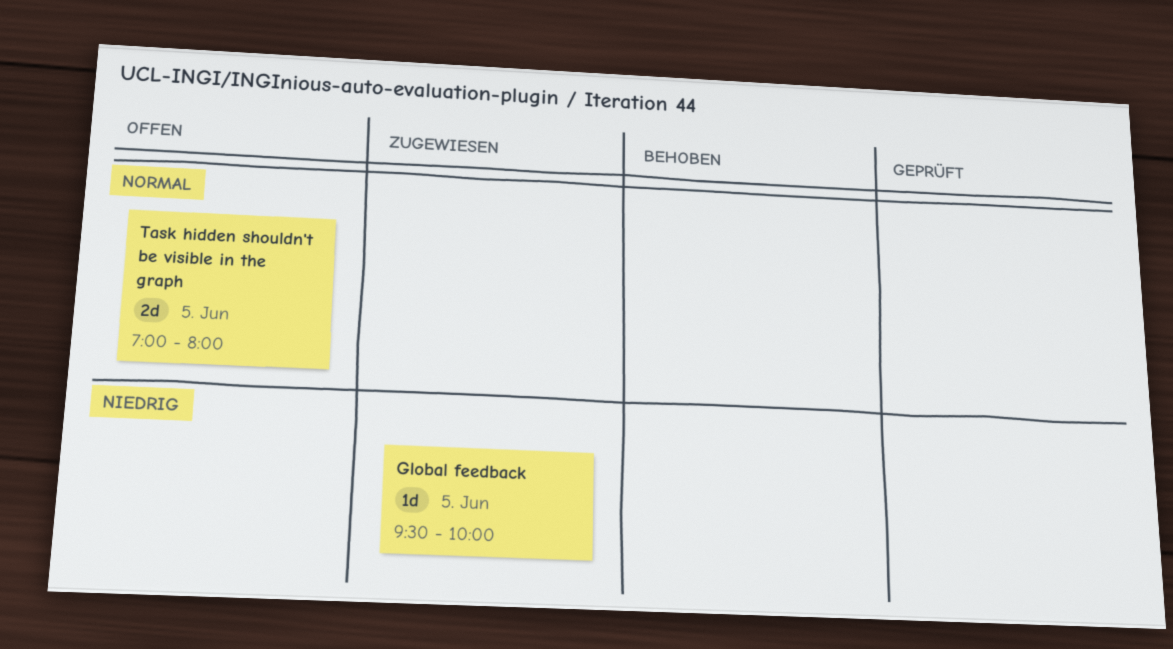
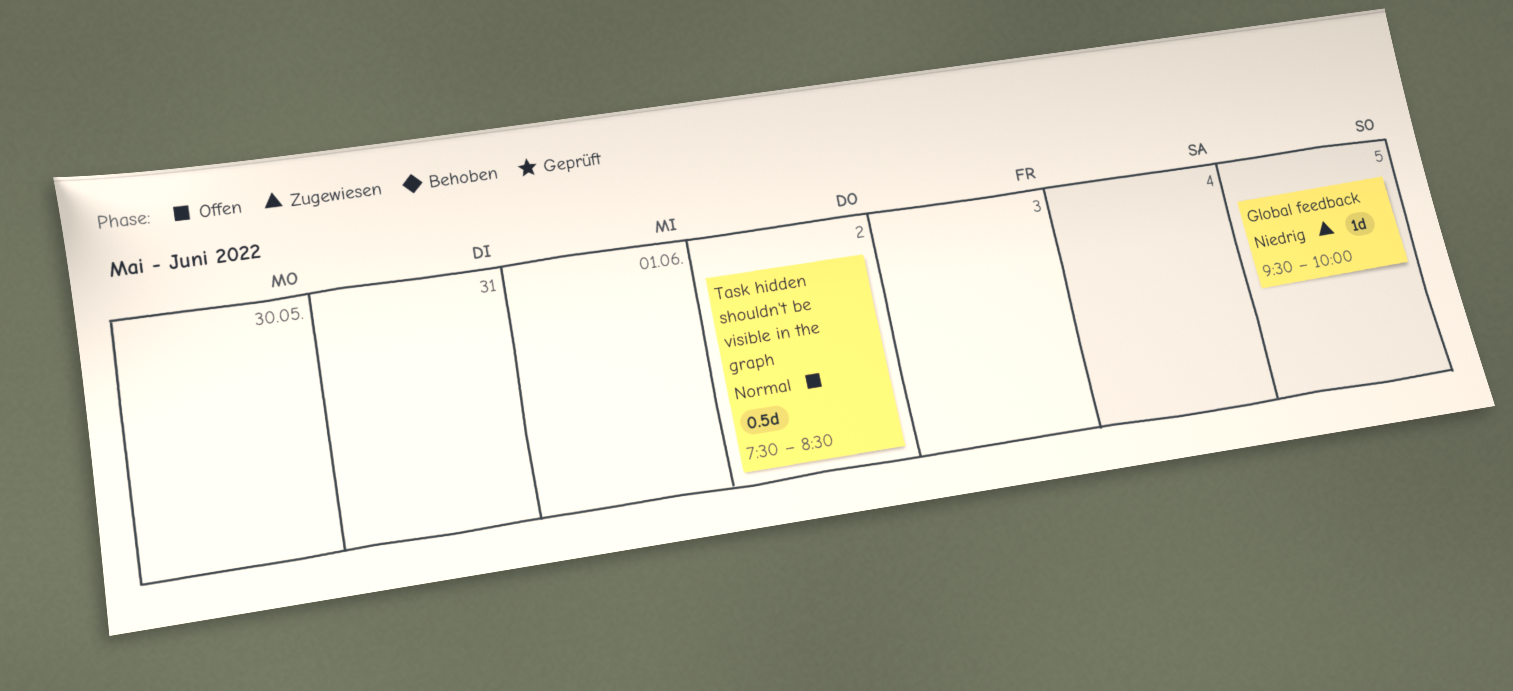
Task hidden shouldn't be visible in the graph, estimate: 2d -> 0.5d
Task hidden shouldn't be visible in the graph, day: Jun 5 -> Jun 2
Task hidden shouldn't be visible in the graph, begins: 07:00 -> 07:30
Task hidden shouldn't be visible in the graph, ends: 08:00 -> 08:30

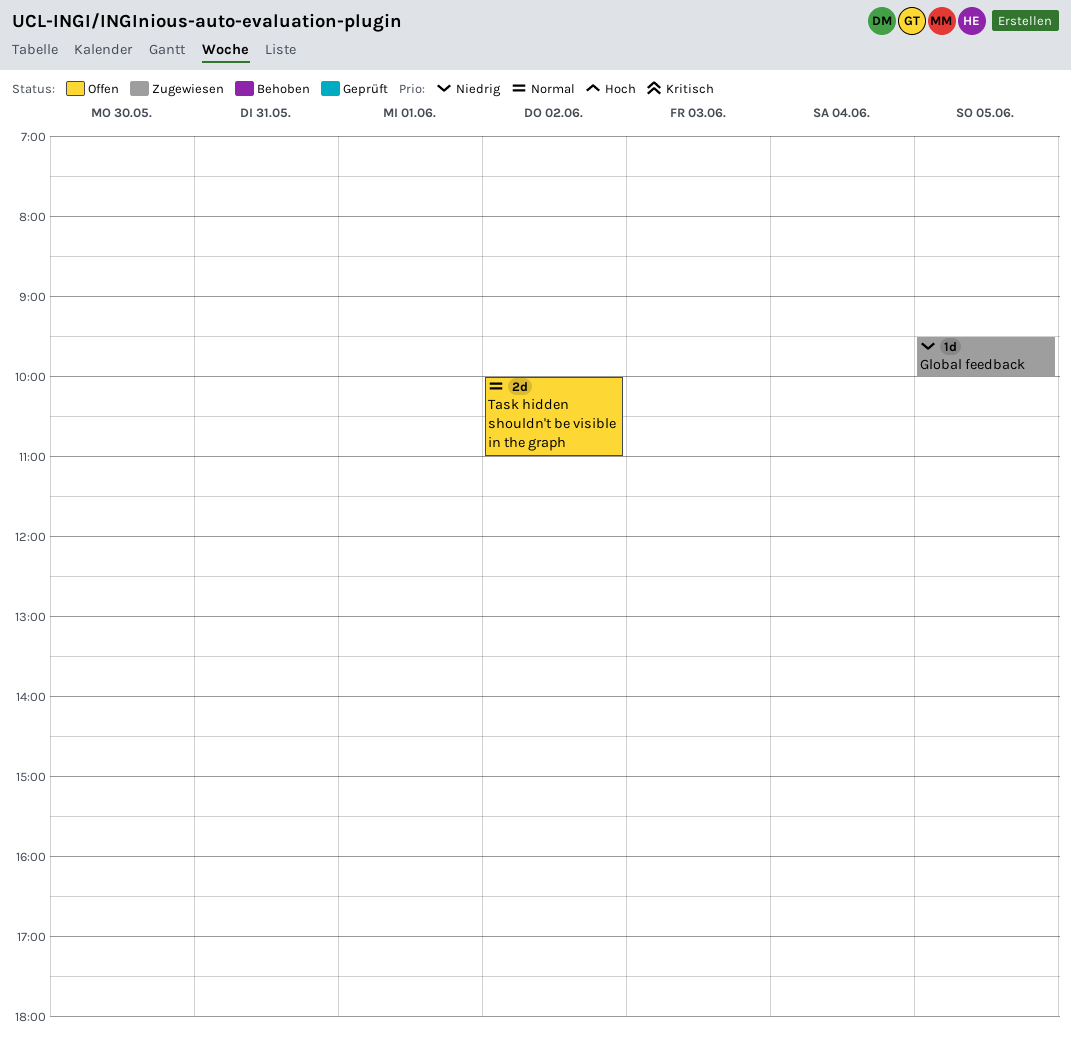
Task hidden shouldn't be visible in the graph, estimate: 0.5d -> 2d
Task hidden shouldn't be visible in the graph, begins: 07:30 -> 10:00
Task hidden shouldn't be visible in the graph, ends: 08:30 -> 11:00

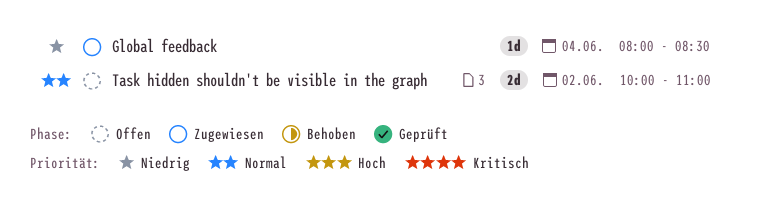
Global feedback, day: Jun 5 -> Jun 4
Global feedback, begins: 09:30 -> 08:00
Global feedback, ends: 10:00 -> 08:30

